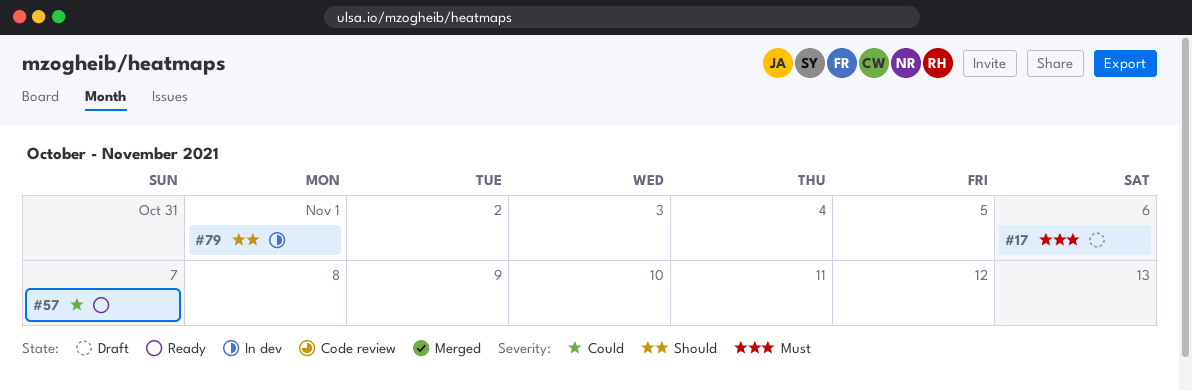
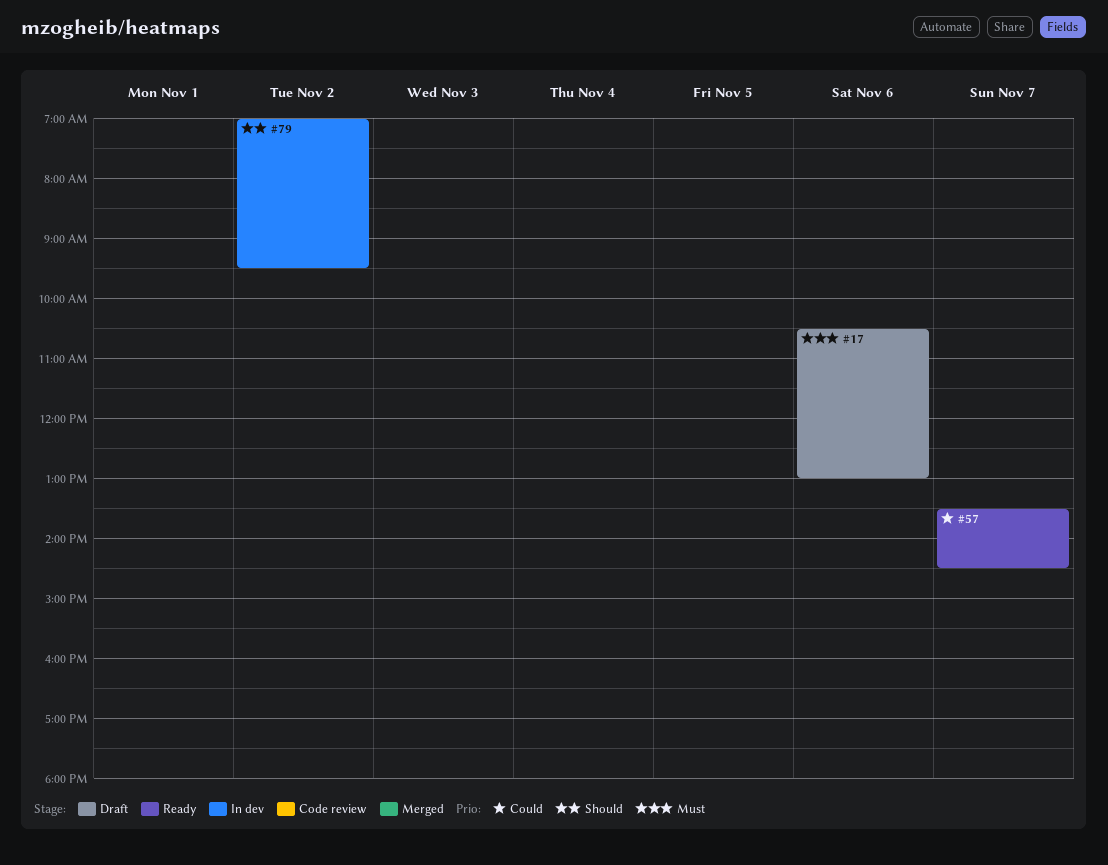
#79, day: Nov 1 -> Nov 2

